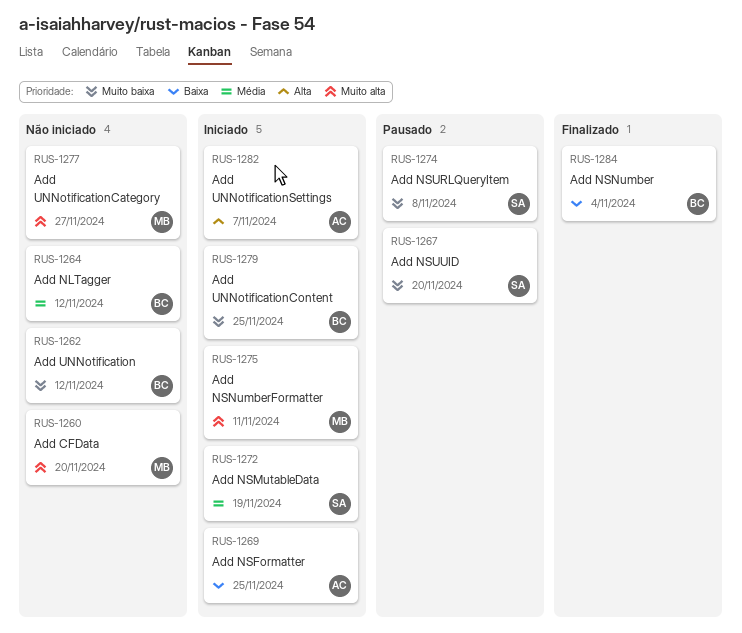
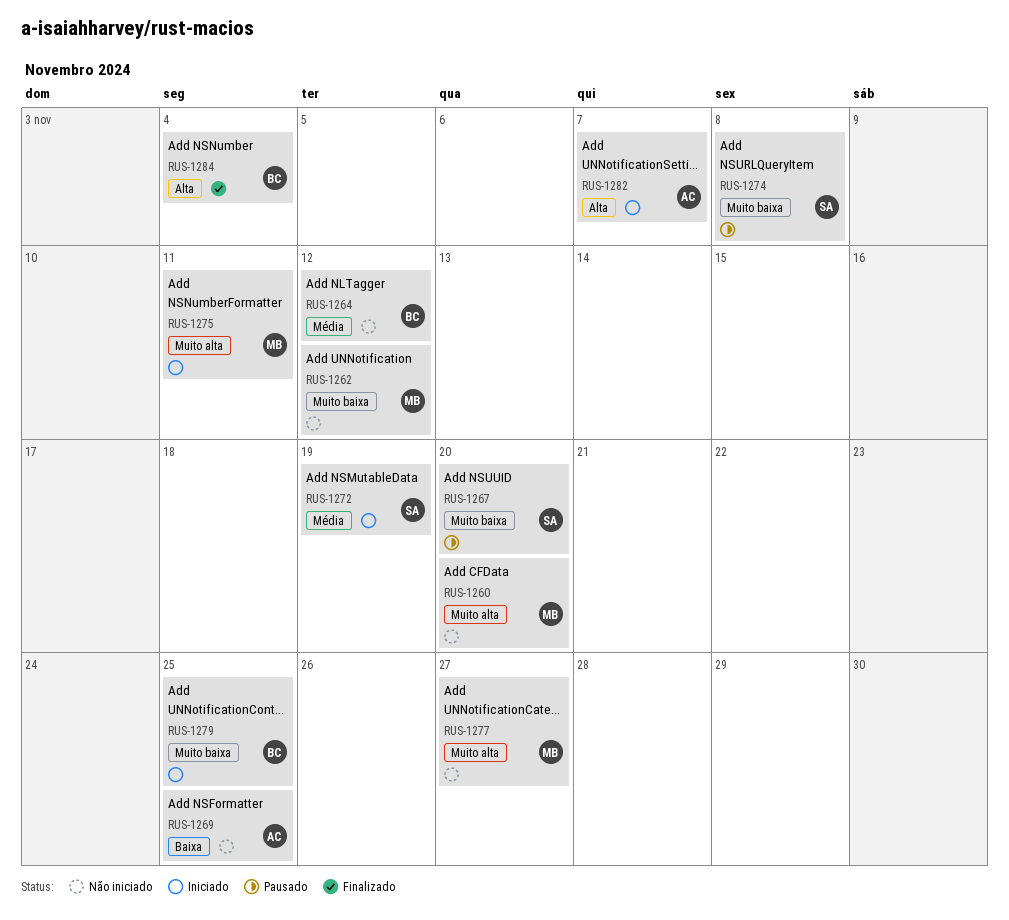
RUS-1262, owner: BC -> MB
RUS-1269, status: Iniciado -> Não iniciado
RUS-1284, priority: Baixa -> Alta

